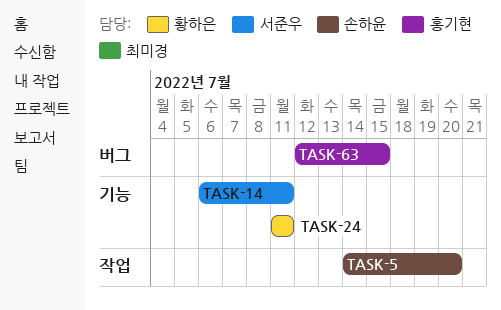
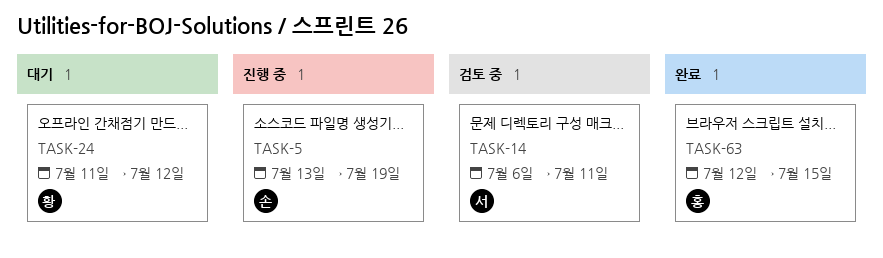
TASK-5, start: Jul 14 -> Jul 13
TASK-5, due: Jul 20 -> Jul 19
TASK-24, due: Jul 11 -> Jul 12

